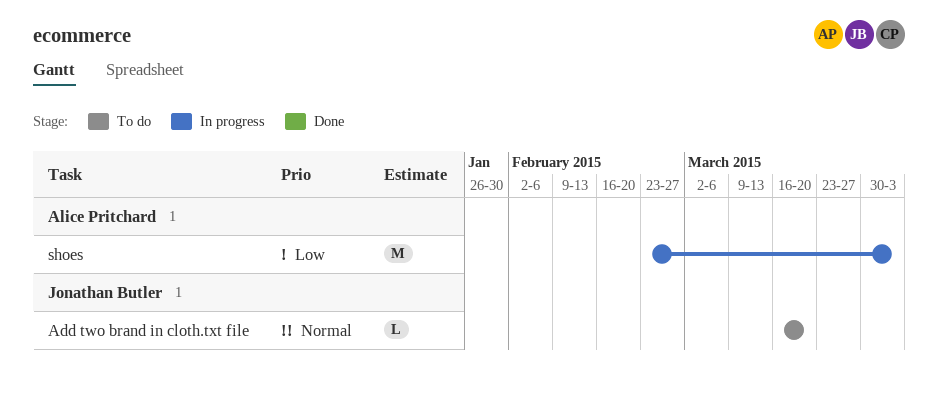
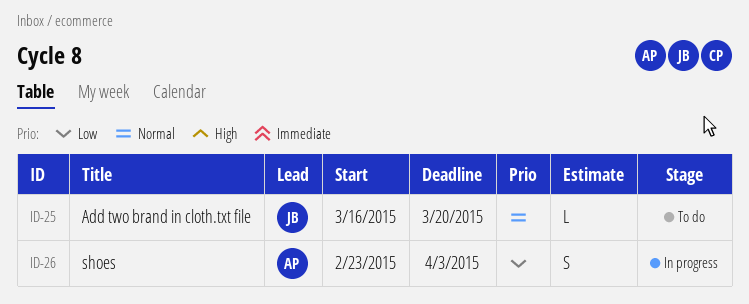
shoes, estimate: M -> S

